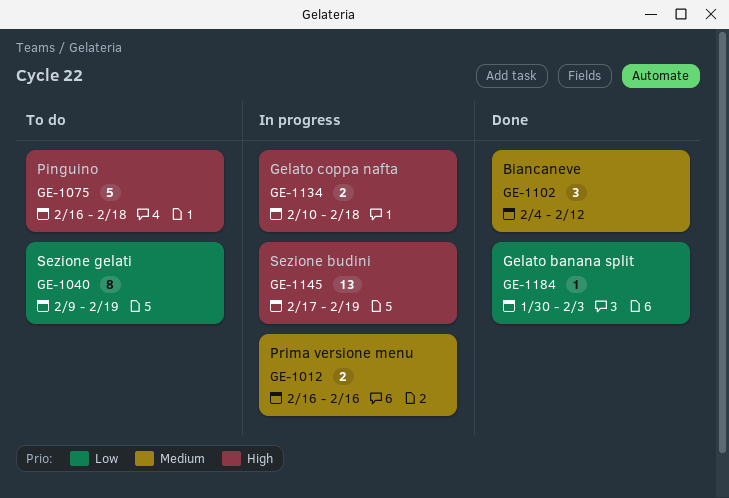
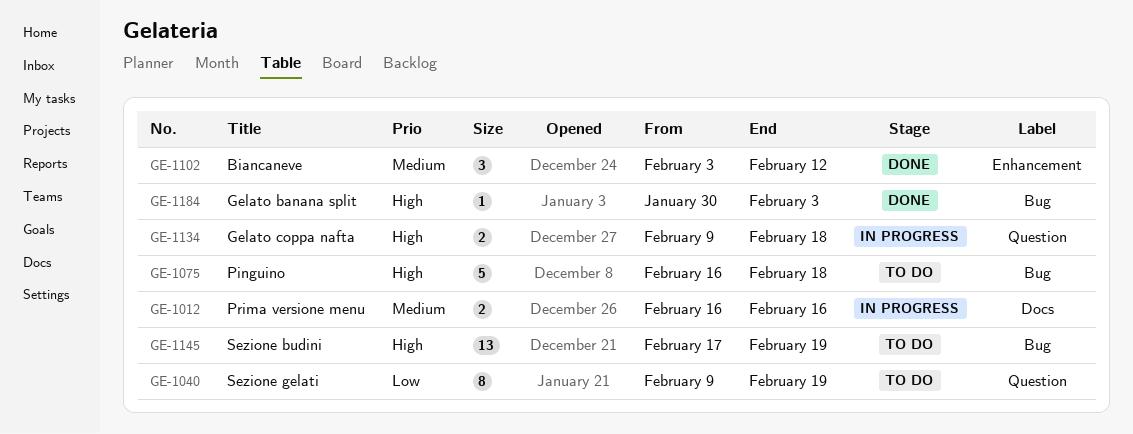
GE-1102, start: Feb 4 -> Feb 3
GE-1134, start: Feb 10 -> Feb 9
GE-1145, status: In progress -> To do
GE-1184, priority: Low -> High

